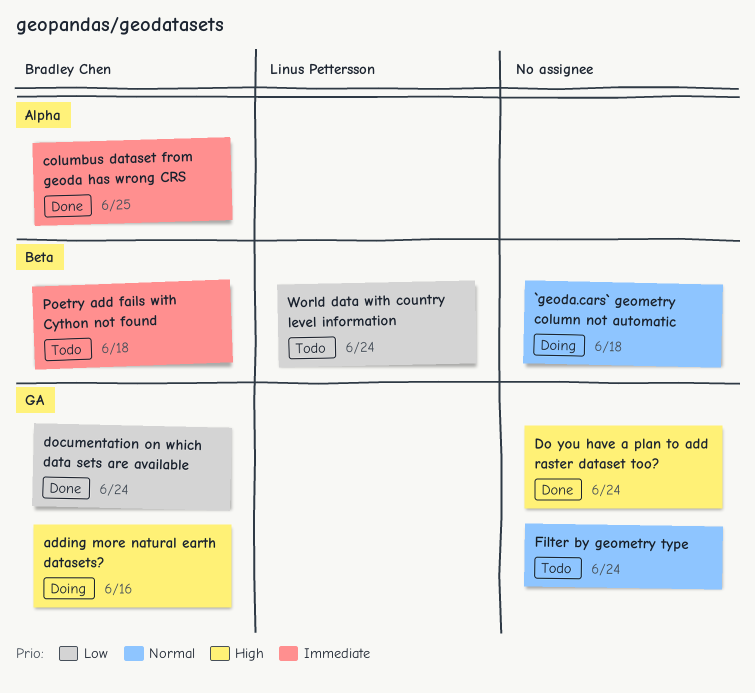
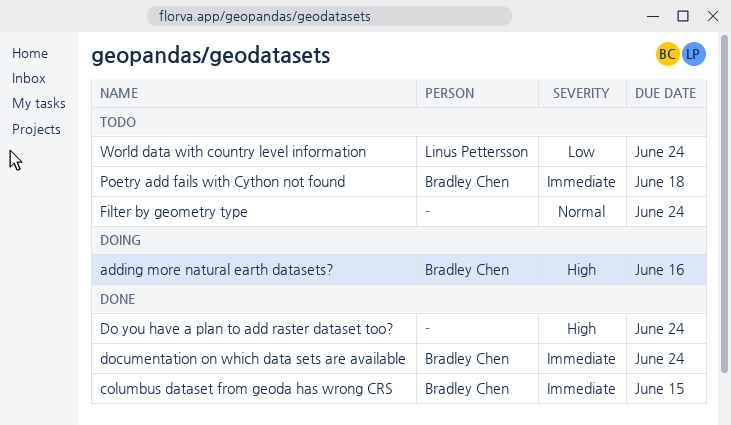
`geoda.cars` geometry column not automatic: present -> none
columbus dataset from geoda has wrong CRS, due: Jun 25 -> Jun 15
documentation on which data sets are available, priority: Low -> Immediate

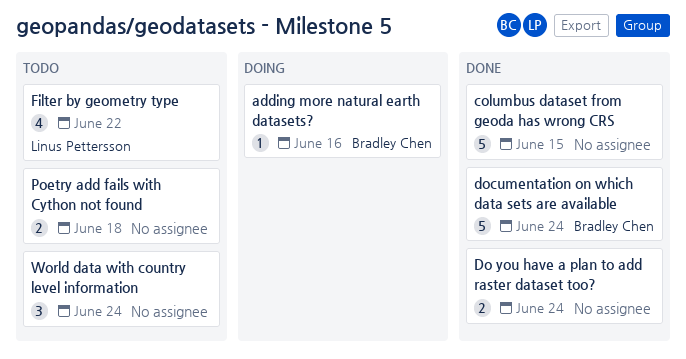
columbus dataset from geoda has wrong CRS, owner: Bradley Chen -> none
Filter by geometry type, owner: none -> Linus Pettersson
Filter by geometry type, due: Jun 24 -> Jun 22
Poetry add fails with Cython not found, owner: Bradley Chen -> none
World data with country level information, owner: Linus Pettersson -> none

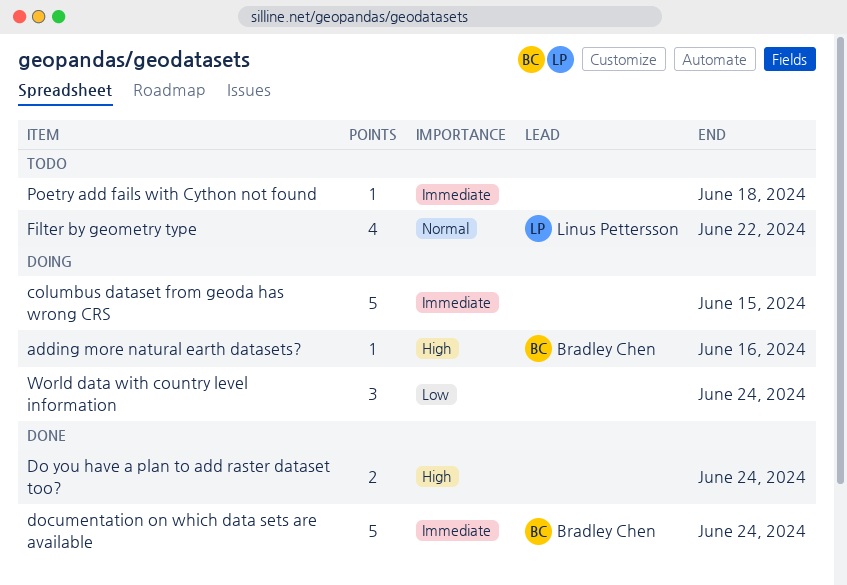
columbus dataset from geoda has wrong CRS, status: Done -> Doing
Poetry add fails with Cython not found, estimate: 2 -> 1
World data with country level information, status: Todo -> Doing

